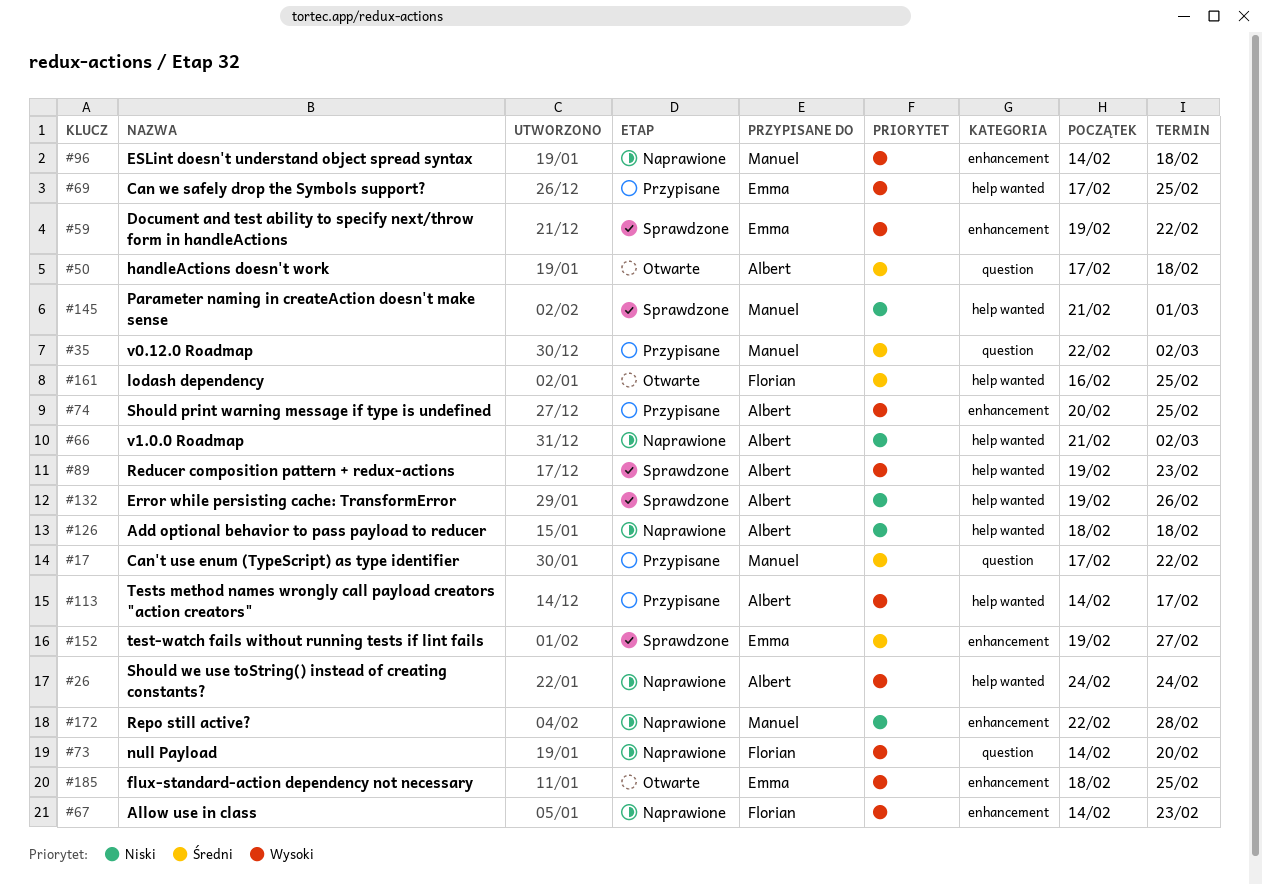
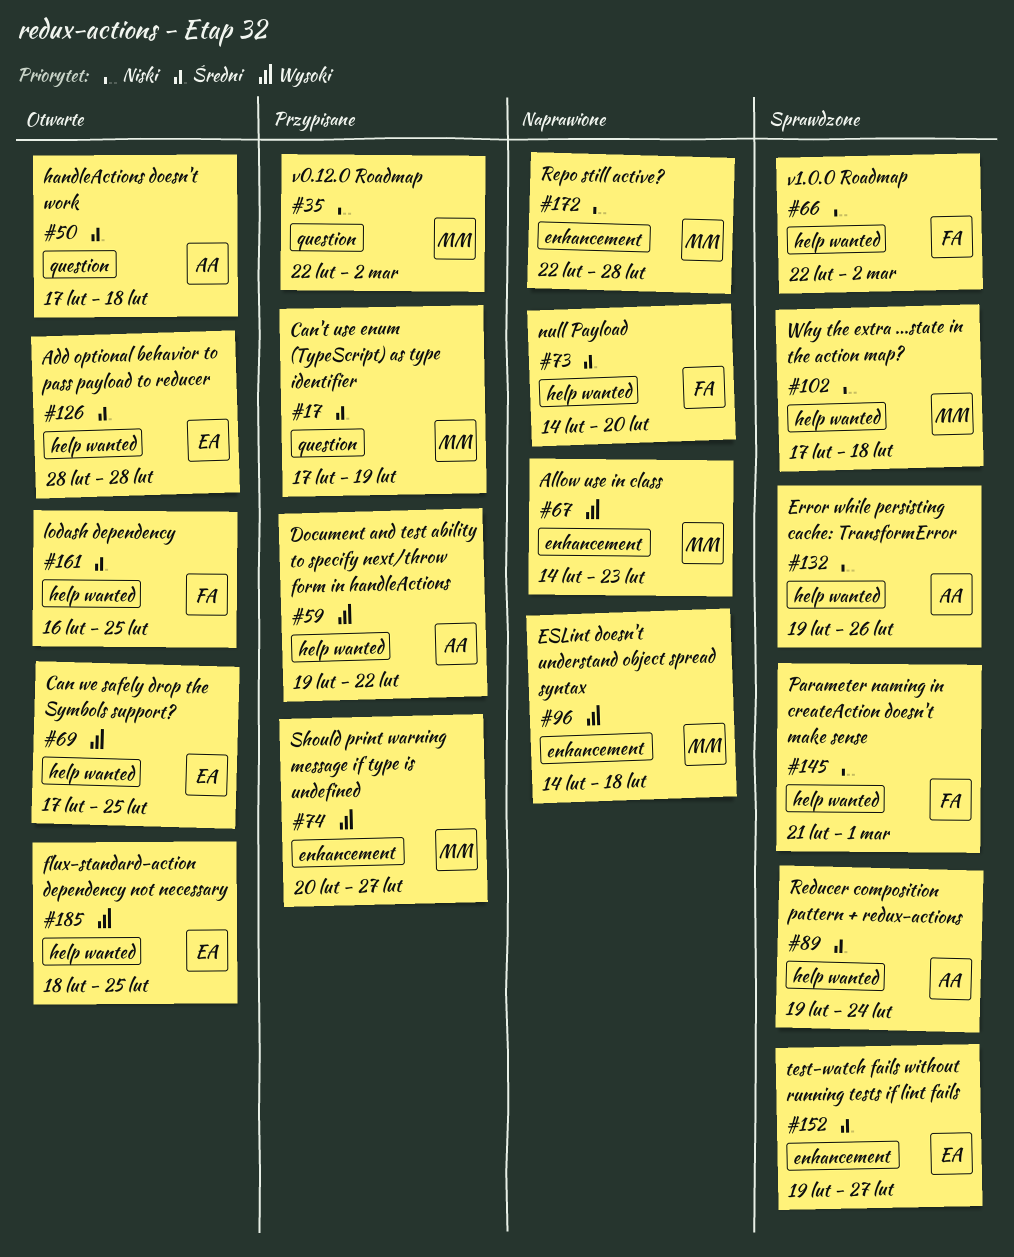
#17, due: Feb 22 -> Feb 19
#26: present -> none
#35, priority: Średni -> Niski
#59, status: Sprawdzone -> Przypisane
#59, owner: Emma -> Albert
#59, label: enhancement -> help wanted
#66, status: Naprawione -> Sprawdzone
#66, owner: Albert -> Florian
#66, start: Feb 21 -> Feb 22
#67, owner: Florian -> Manuel
#69, status: Przypisane -> Otwarte
#73, priority: Wysoki -> Średni
#73, label: question -> help wanted
#74, owner: Albert -> Manuel
#74, due: Feb 25 -> Feb 27
#89, priority: Wysoki -> Średni
#89, due: Feb 23 -> Feb 24
#102: none -> present
#113: present -> none
#126, status: Naprawione -> Otwarte
#126, owner: Albert -> Emma
#126, priority: Niski -> Średni
#126, start: Feb 18 -> Feb 28
#126, due: Feb 18 -> Feb 28
#145, owner: Manuel -> Florian
#185, label: enhancement -> help wanted

